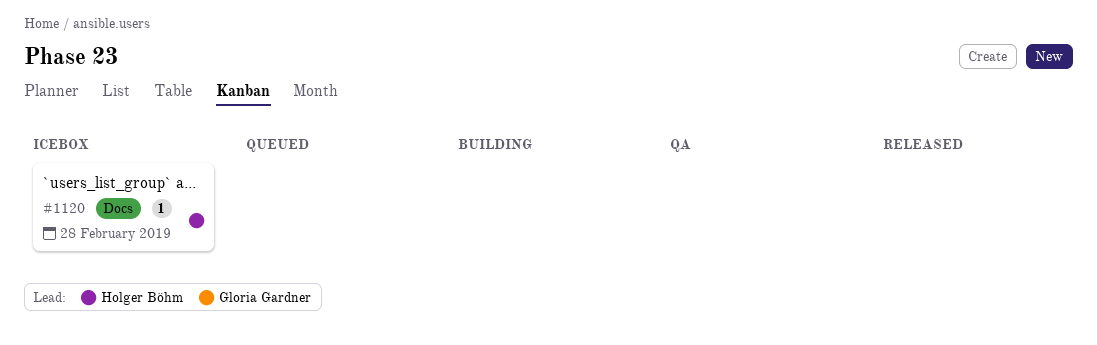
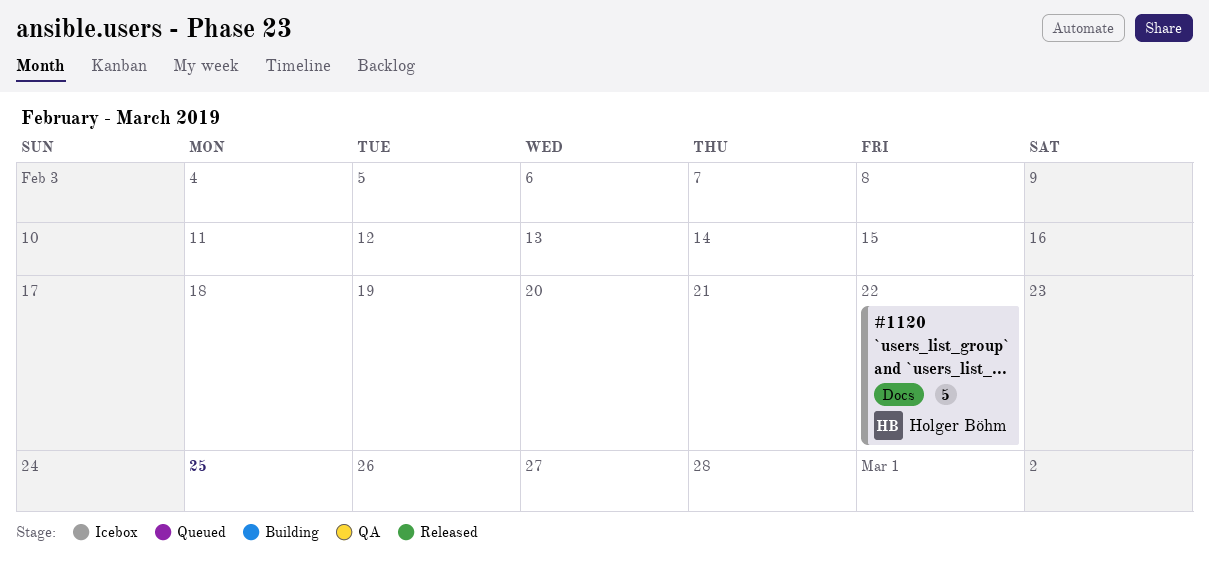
#1120, estimate: 1 -> 5
#1120, due: Feb 28 -> Feb 22

